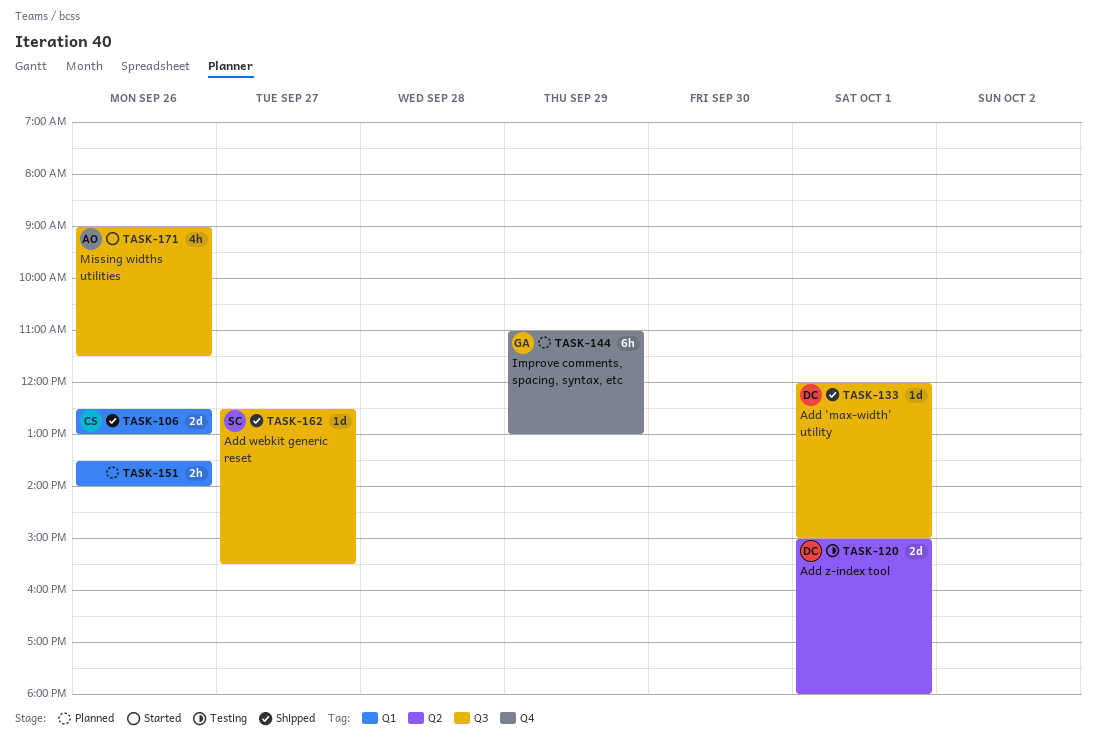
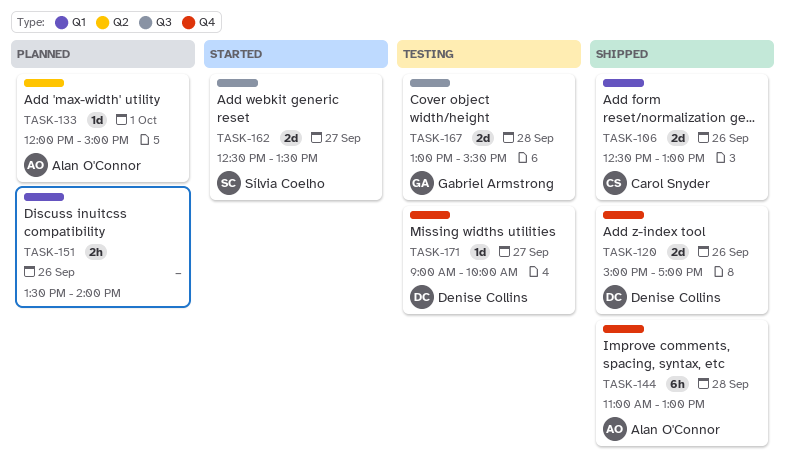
TASK-120, status: Testing -> Shipped
TASK-120, label: Q2 -> Q4
TASK-120, day: Oct 1 -> Sep 26
TASK-120, ends: 18:00 -> 17:00
TASK-133, status: Shipped -> Planned
TASK-133, owner: Denise Collins -> Alan O'Connor
TASK-133, label: Q3 -> Q2
TASK-144, status: Planned -> Shipped
TASK-144, owner: Gabriel Armstrong -> Alan O'Connor
TASK-144, day: Sep 29 -> Sep 28
TASK-162, status: Shipped -> Started
TASK-162, estimate: 1d -> 2d
TASK-162, ends: 15:30 -> 13:30
TASK-167: none -> present
TASK-171, status: Started -> Testing
TASK-171, owner: Alan O'Connor -> Denise Collins
TASK-171, label: Q3 -> Q4
TASK-171, estimate: 4h -> 1d
TASK-171, day: Sep 26 -> Sep 27
TASK-171, ends: 11:30 -> 10:00

